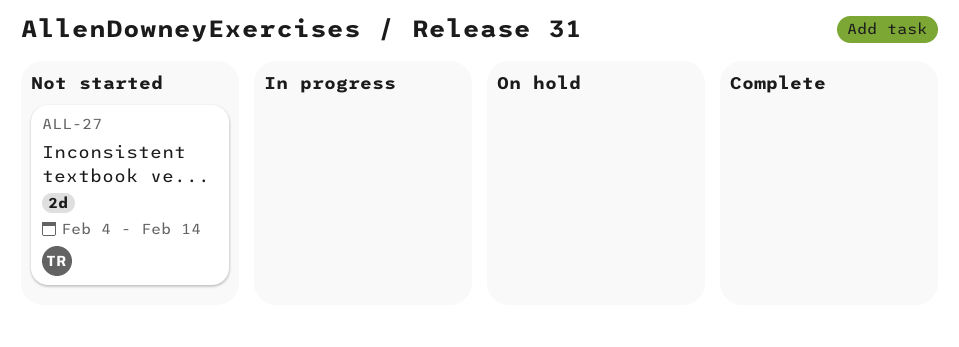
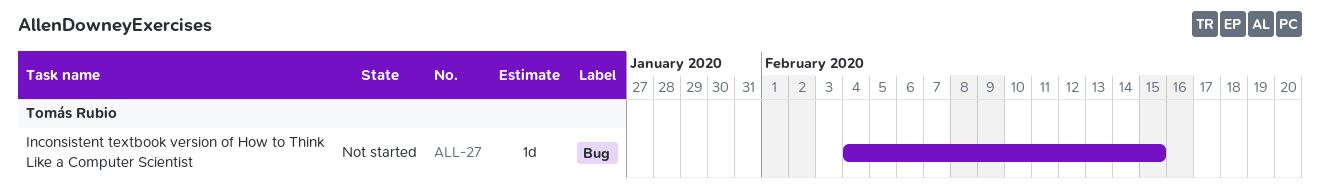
ALL-27, estimate: 2d -> 1d
ALL-27, due: Feb 14 -> Feb 15

